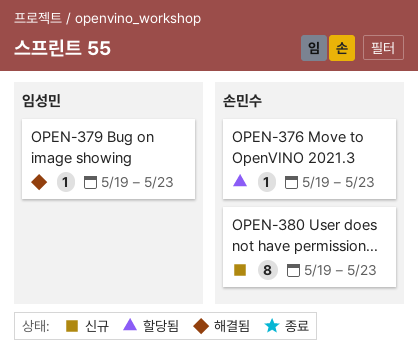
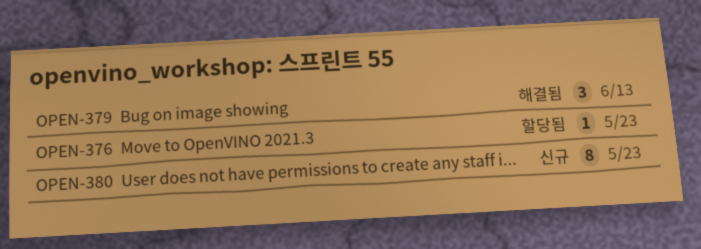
OPEN-379, estimate: 1 -> 3
OPEN-379, due: May 23 -> Jun 13

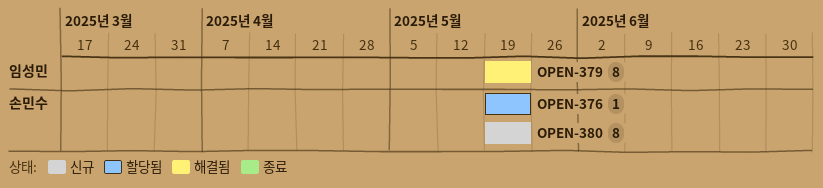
OPEN-379, estimate: 3 -> 8
OPEN-379, due: Jun 13 -> May 23

